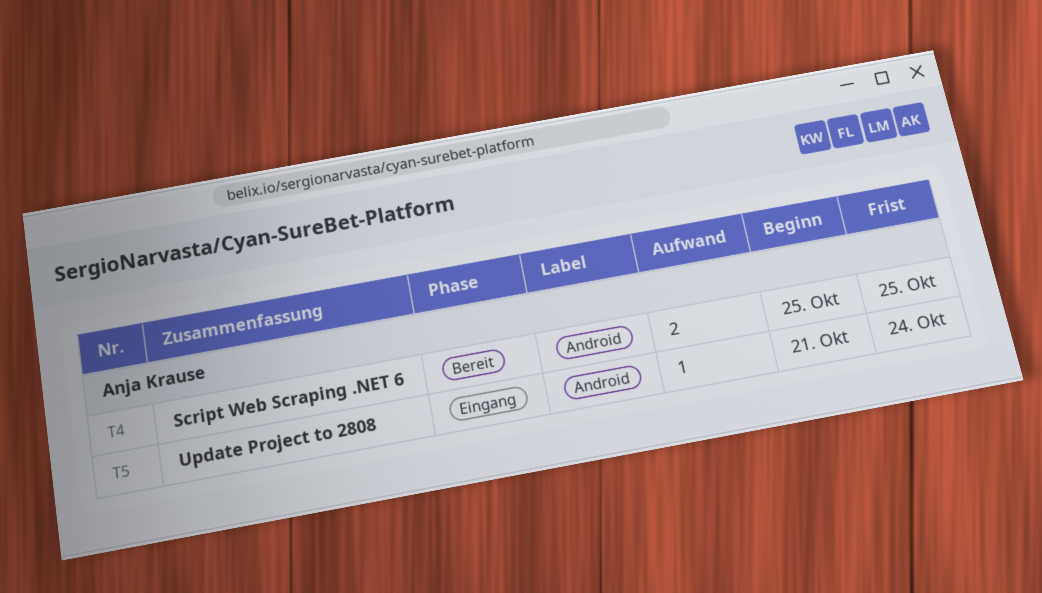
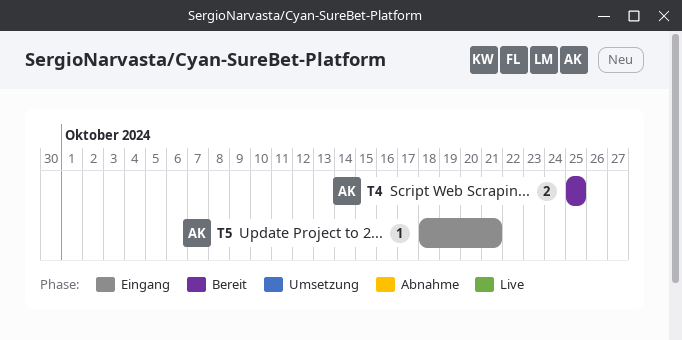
T5, start: Oct 21 -> Oct 18
T5, due: Oct 24 -> Oct 21

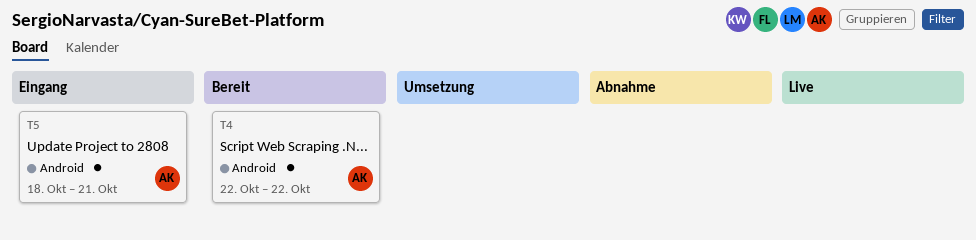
T4, estimate: 2 -> 1
T4, start: Oct 25 -> Oct 22
T4, due: Oct 25 -> Oct 22

